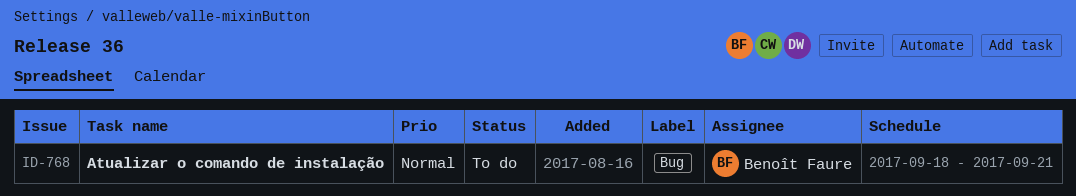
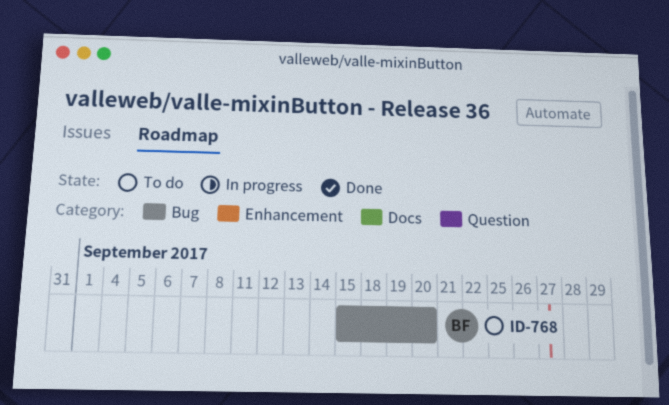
ID-768, start: Sep 18 -> Sep 15
ID-768, due: Sep 21 -> Sep 20

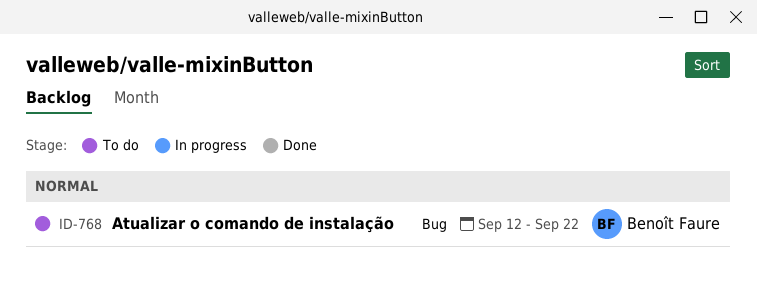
ID-768, start: Sep 15 -> Sep 12
ID-768, due: Sep 20 -> Sep 22

